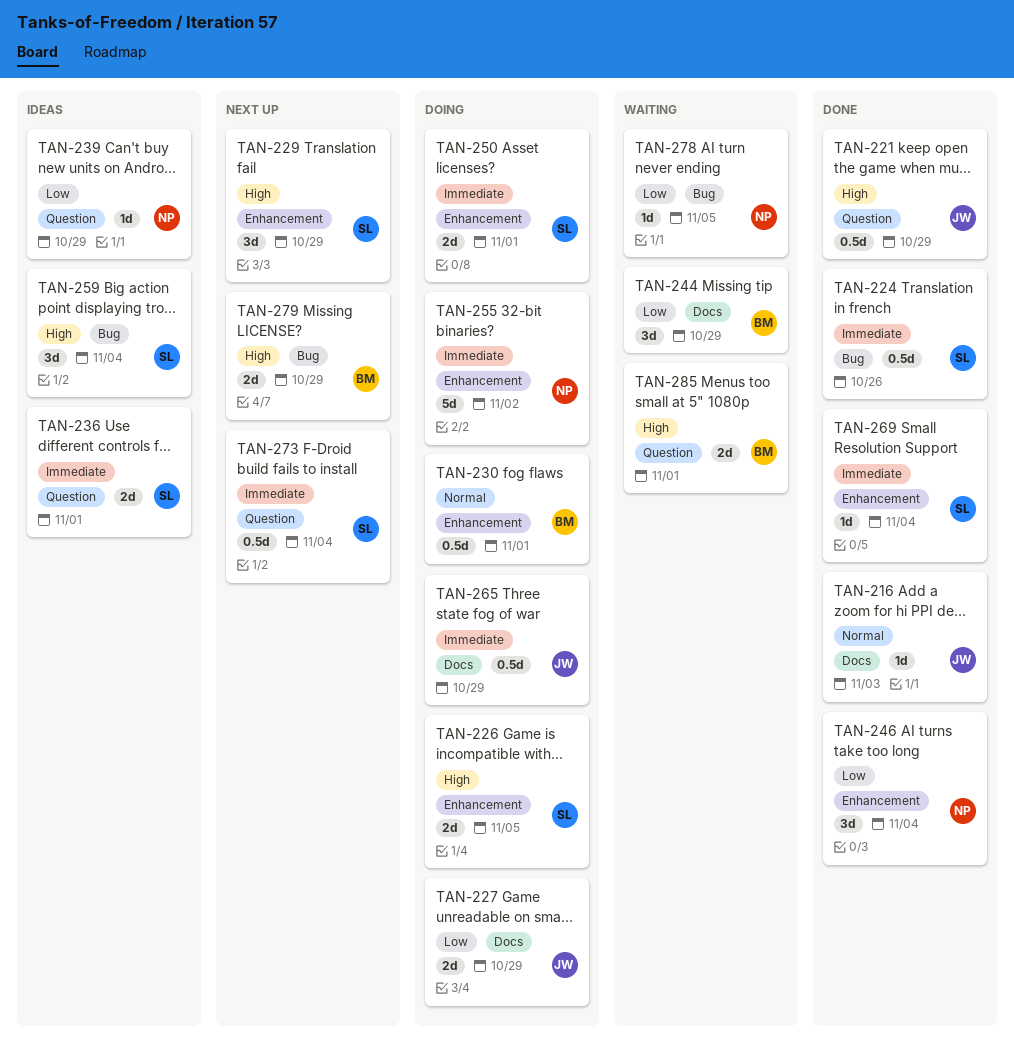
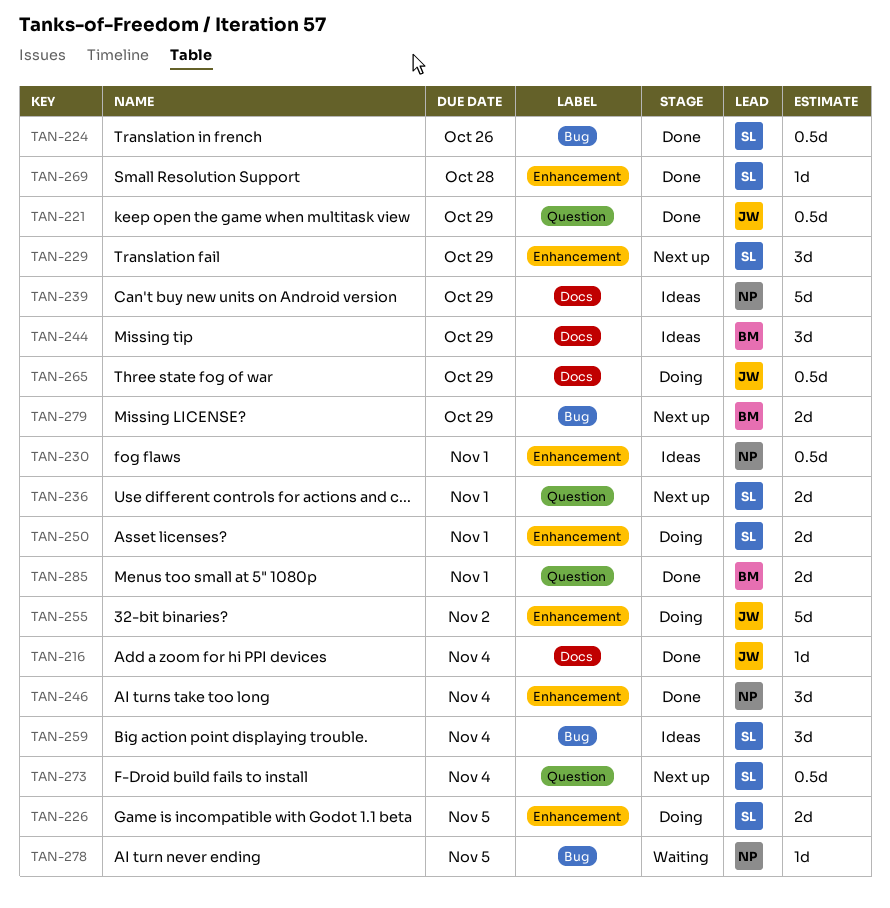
TAN-216, due: Nov 3 -> Nov 4
TAN-227: present -> none
TAN-230, status: Doing -> Ideas
TAN-230, owner: BM -> NP
TAN-236, status: Ideas -> Next up
TAN-239, label: Question -> Docs
TAN-239, estimate: 1d -> 5d
TAN-244, status: Waiting -> Ideas
TAN-255, owner: NP -> JW
TAN-269, due: Nov 4 -> Oct 28
TAN-285, status: Waiting -> Done

